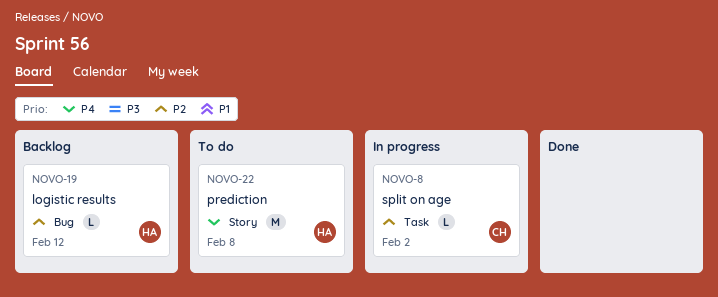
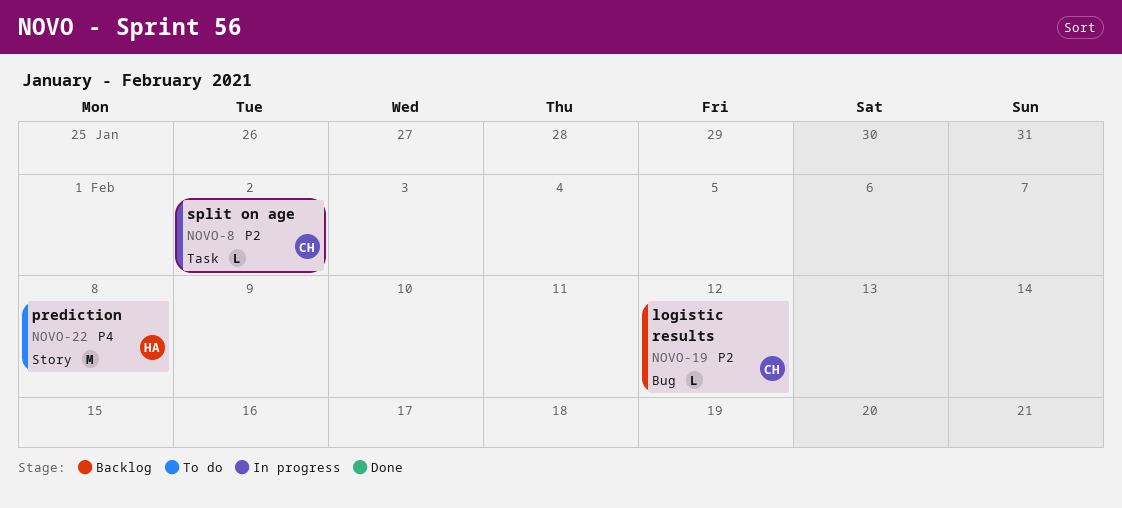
NOVO-19, owner: HA -> CH

